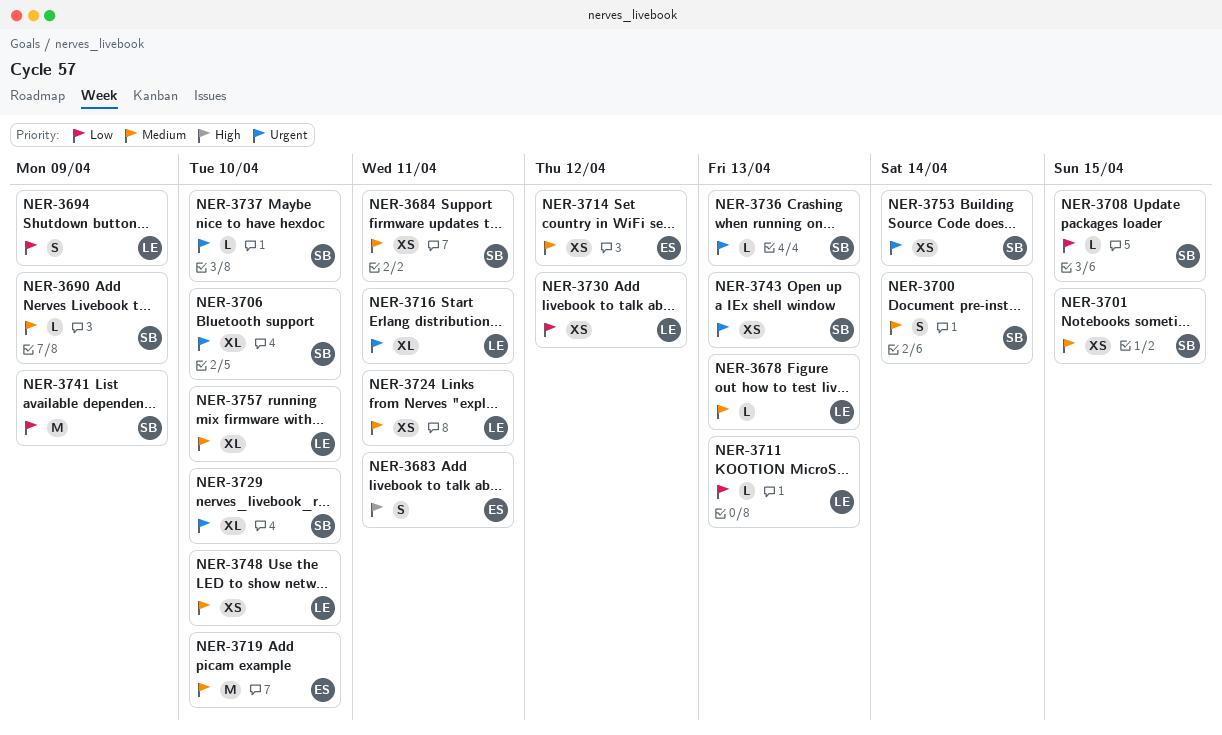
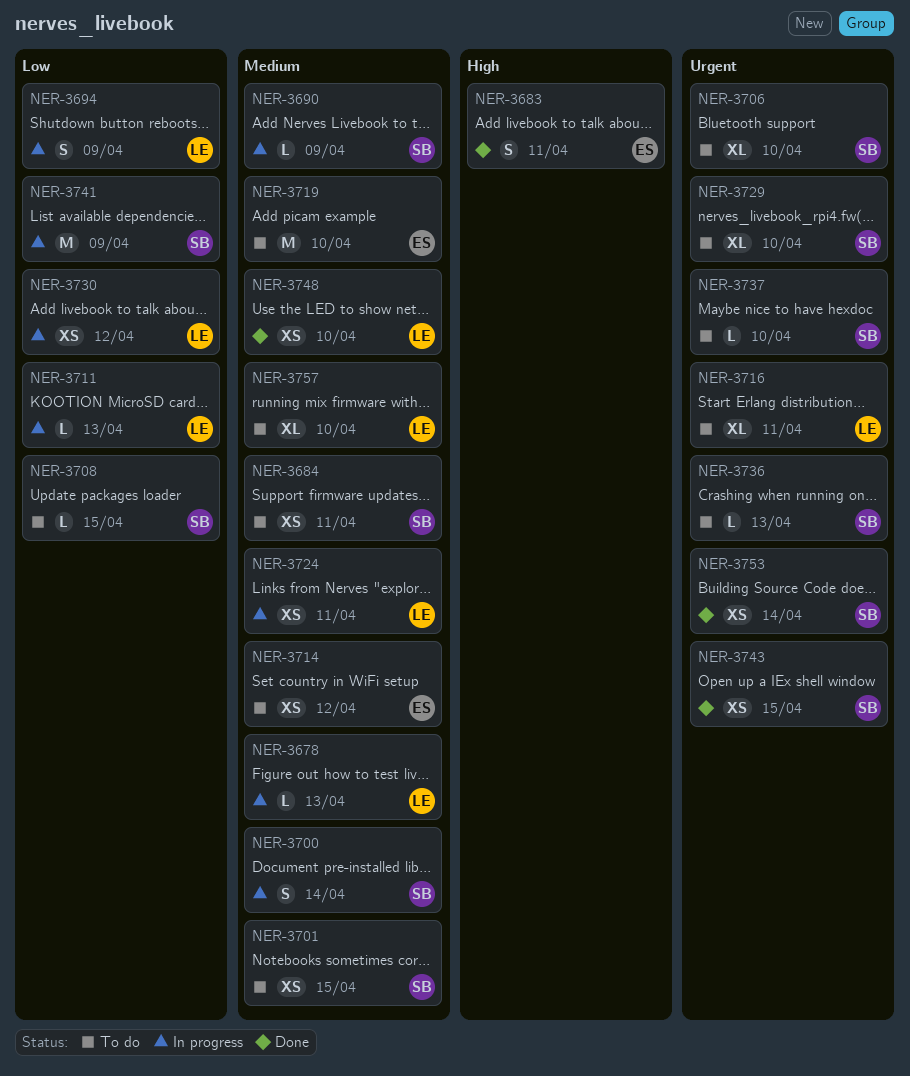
NER-3743, due: Apr 13 -> Apr 15

